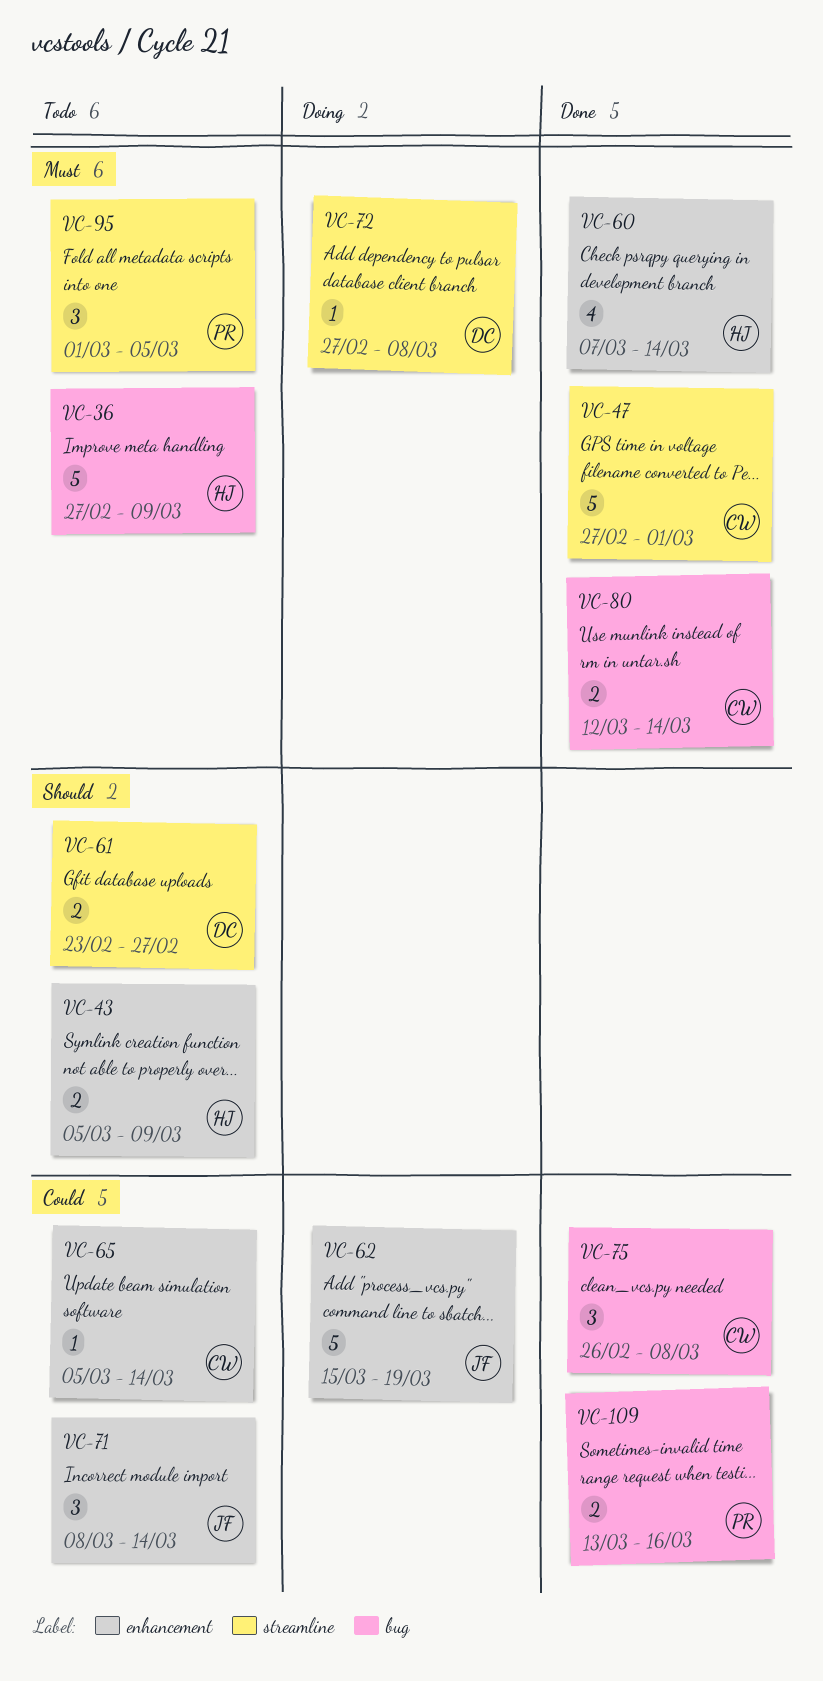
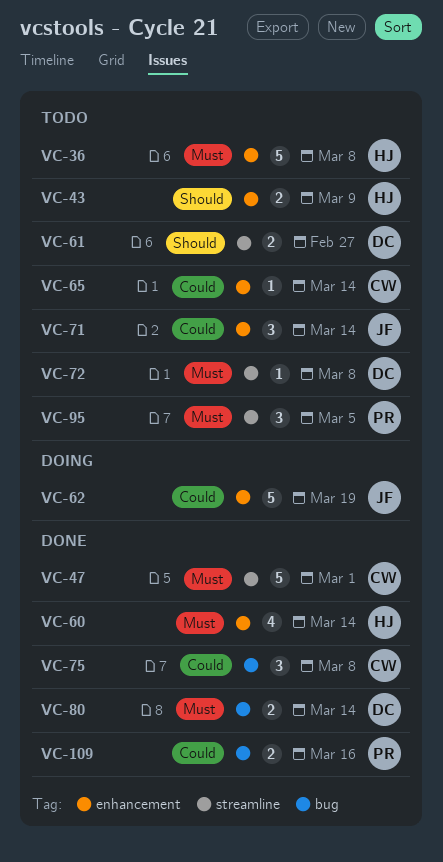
VC-36, label: bug -> enhancement
VC-36, due: Mar 9 -> Mar 8
VC-72, status: Doing -> Todo
VC-80, owner: CW -> DC

